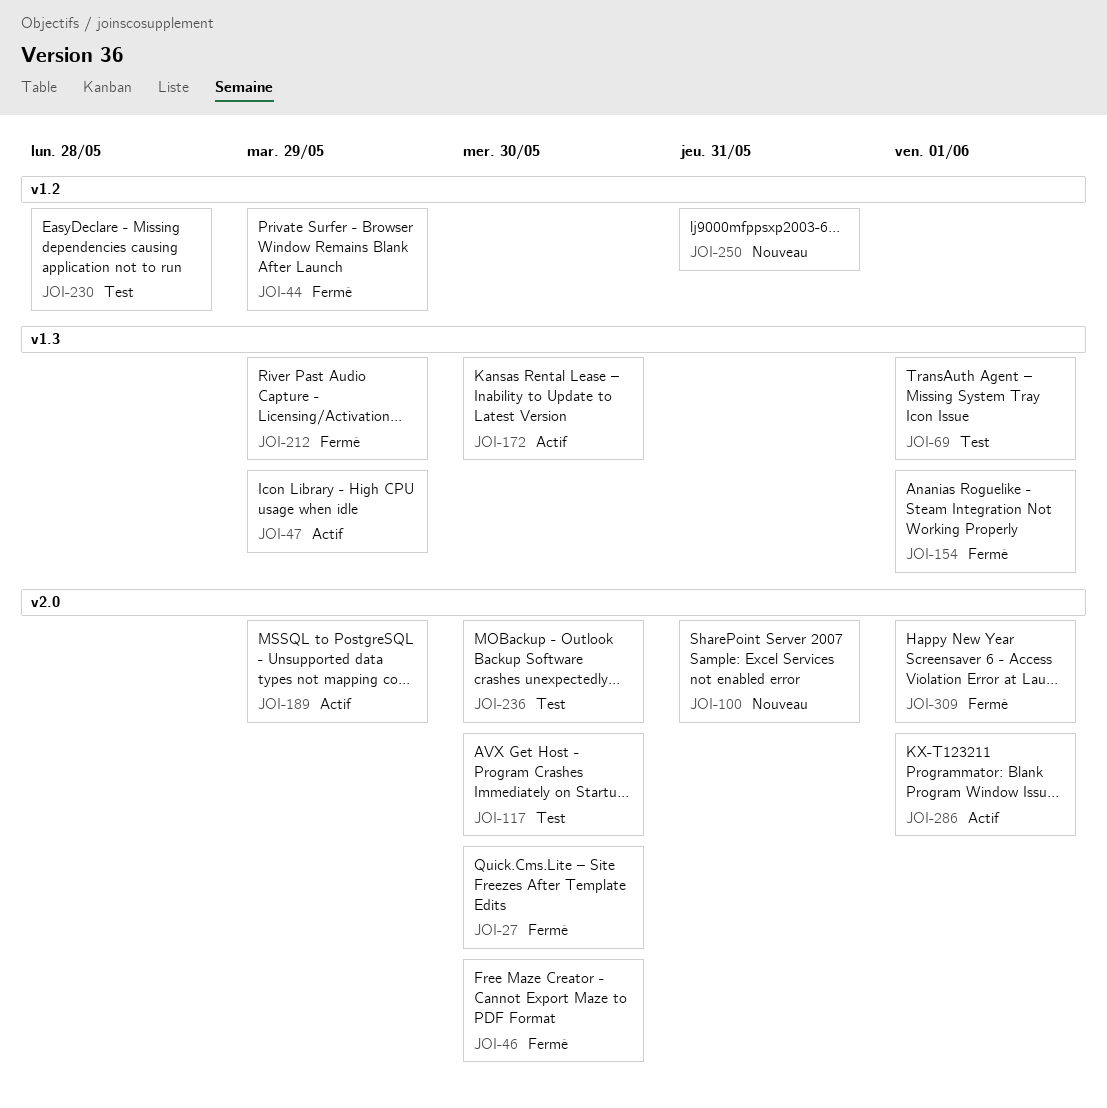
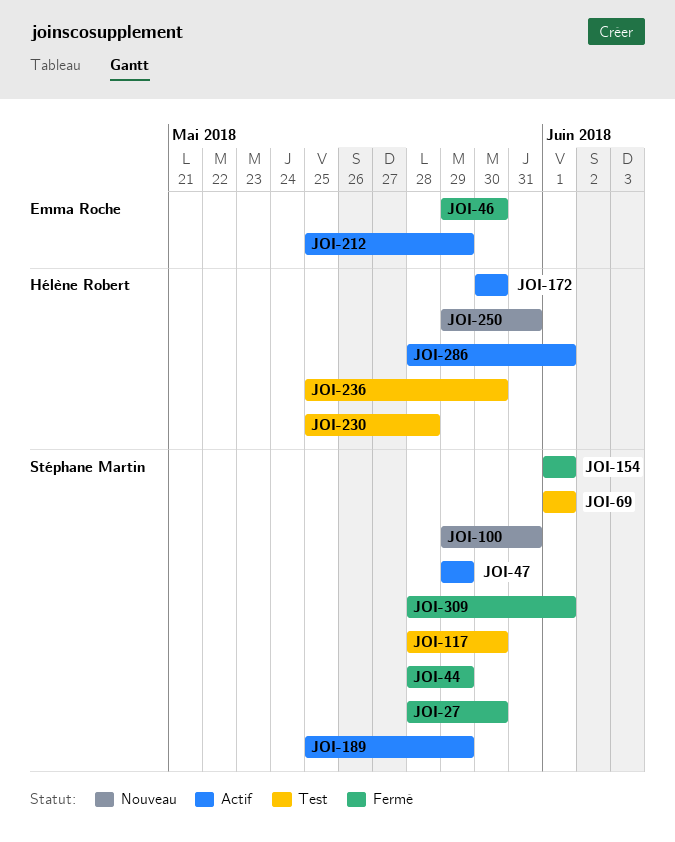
JOI-212, status: Fermé -> Actif

